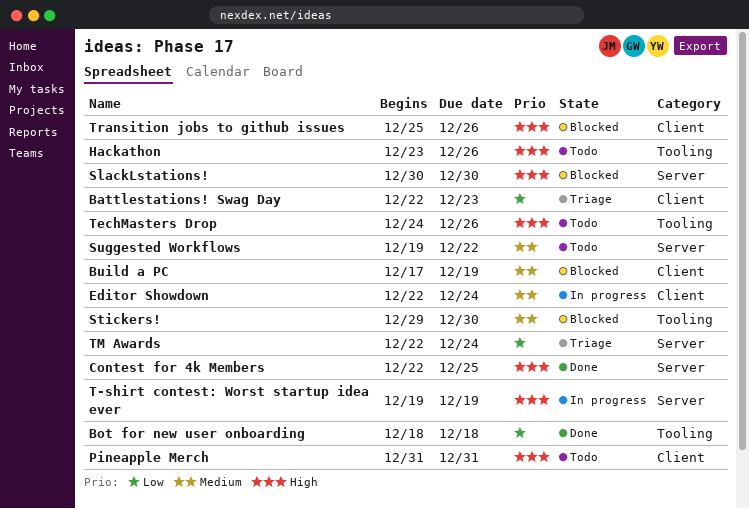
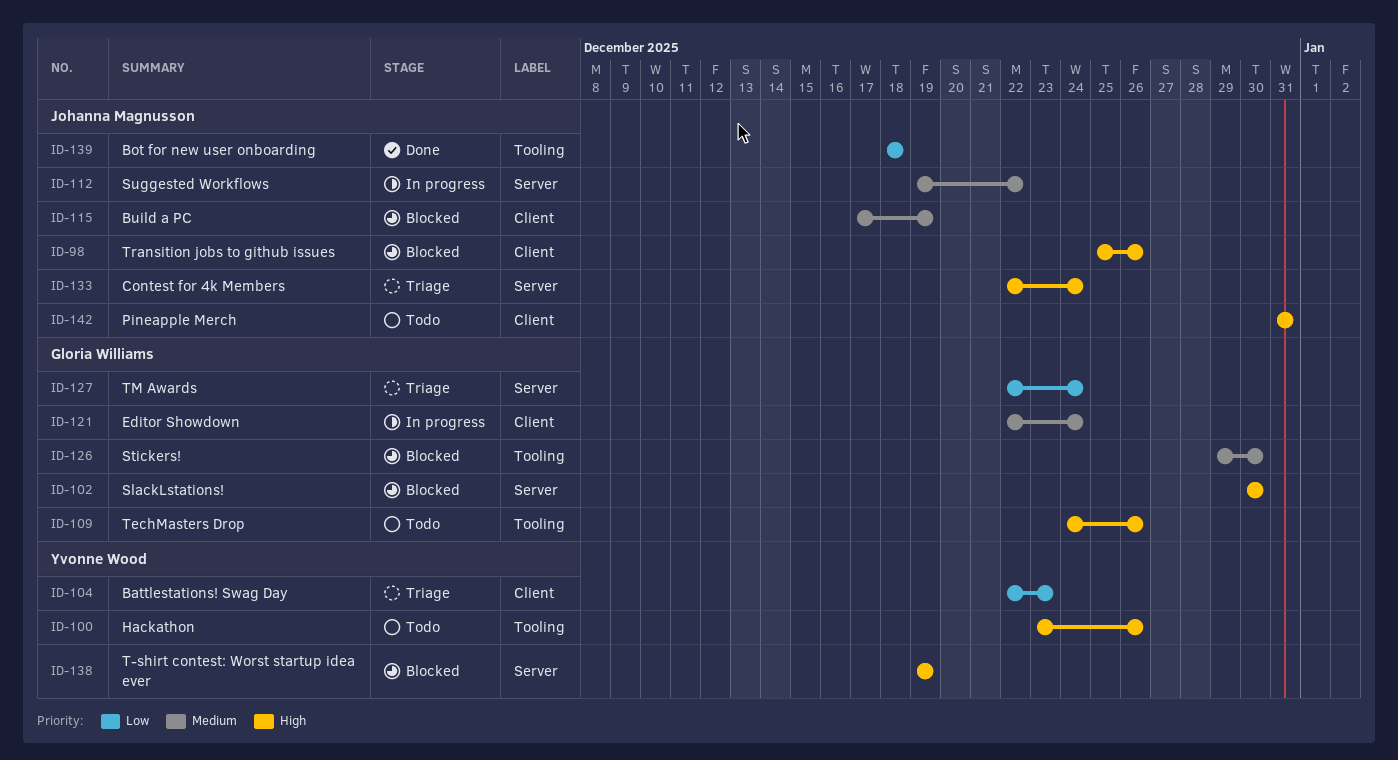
Contest for 4k Members, status: Done -> Triage
Contest for 4k Members, due: Dec 25 -> Dec 24
Suggested Workflows, status: Todo -> In progress
T-shirt contest: Worst startup idea ever, status: In progress -> Blocked

